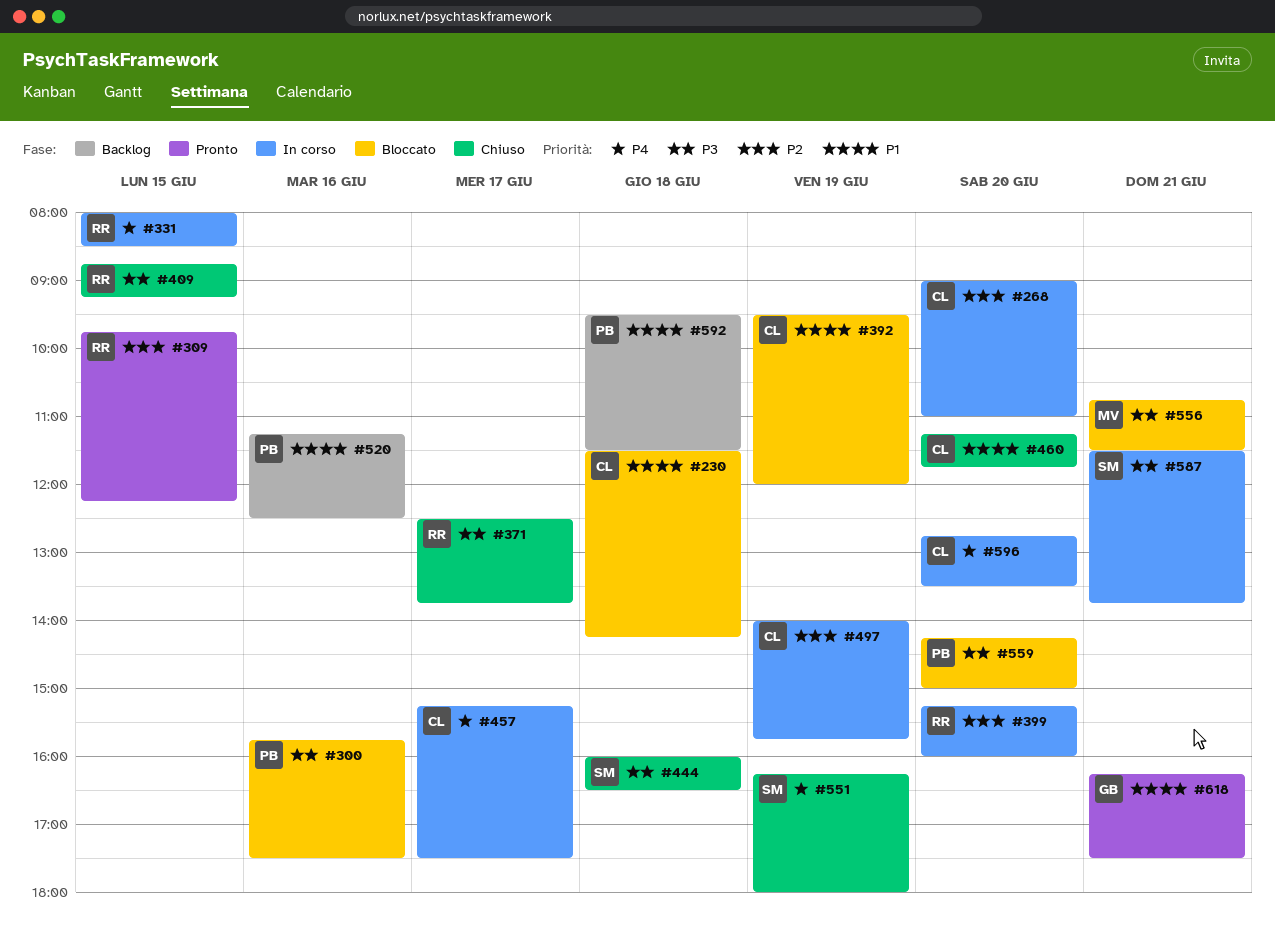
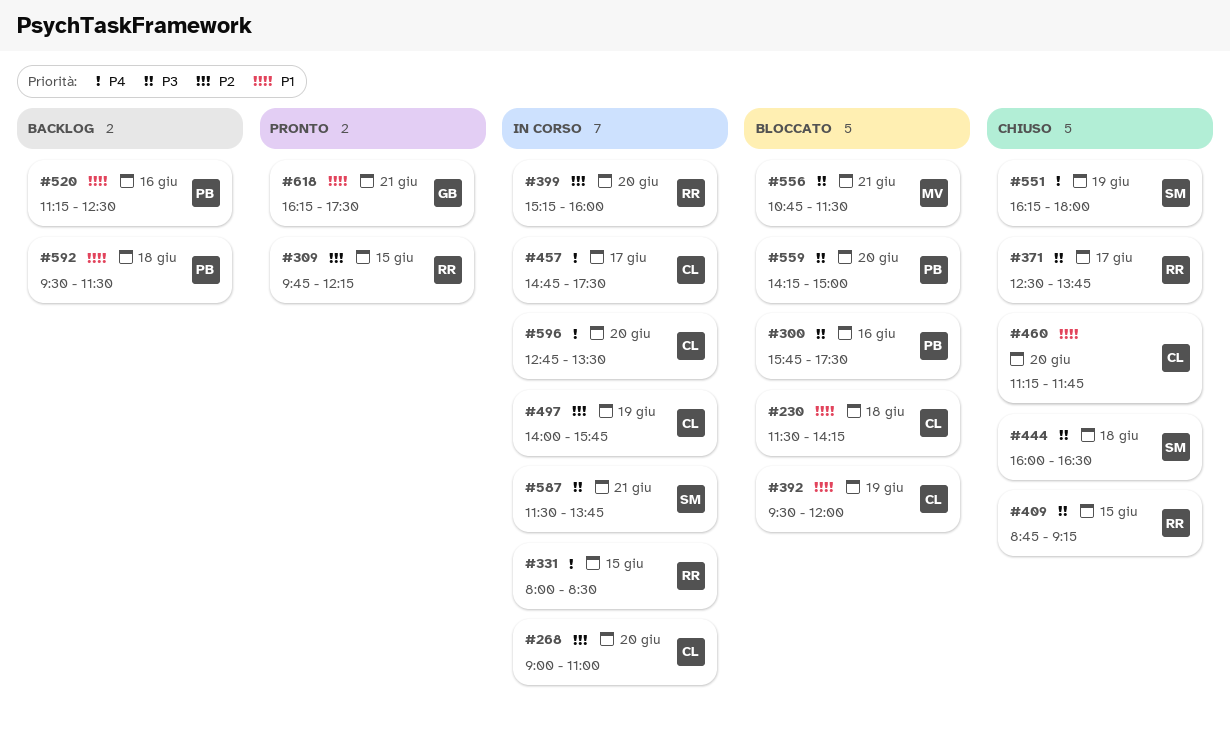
#457, begins: 15:15 -> 14:45

